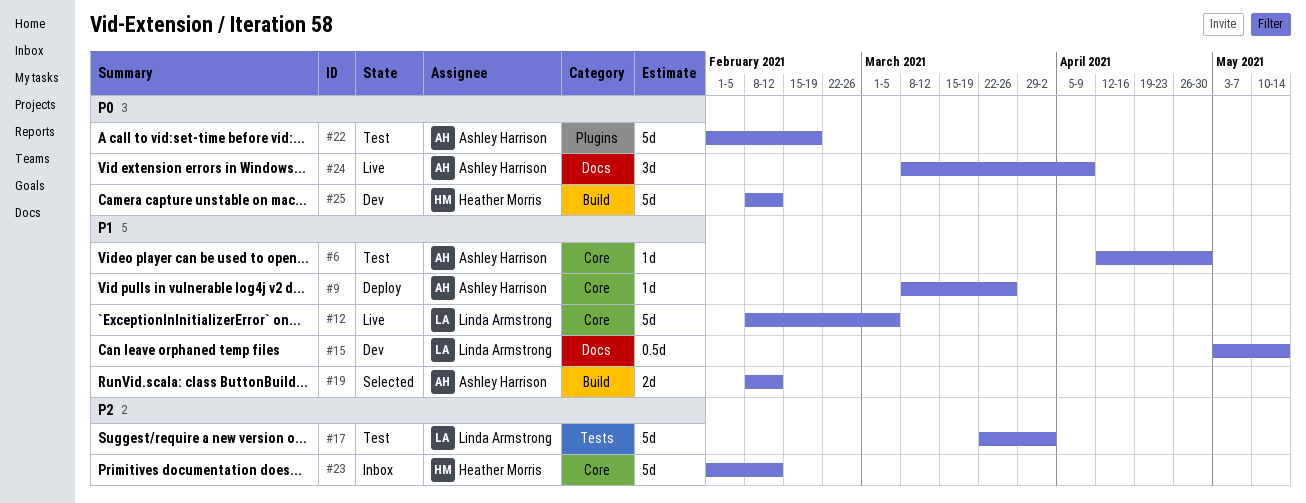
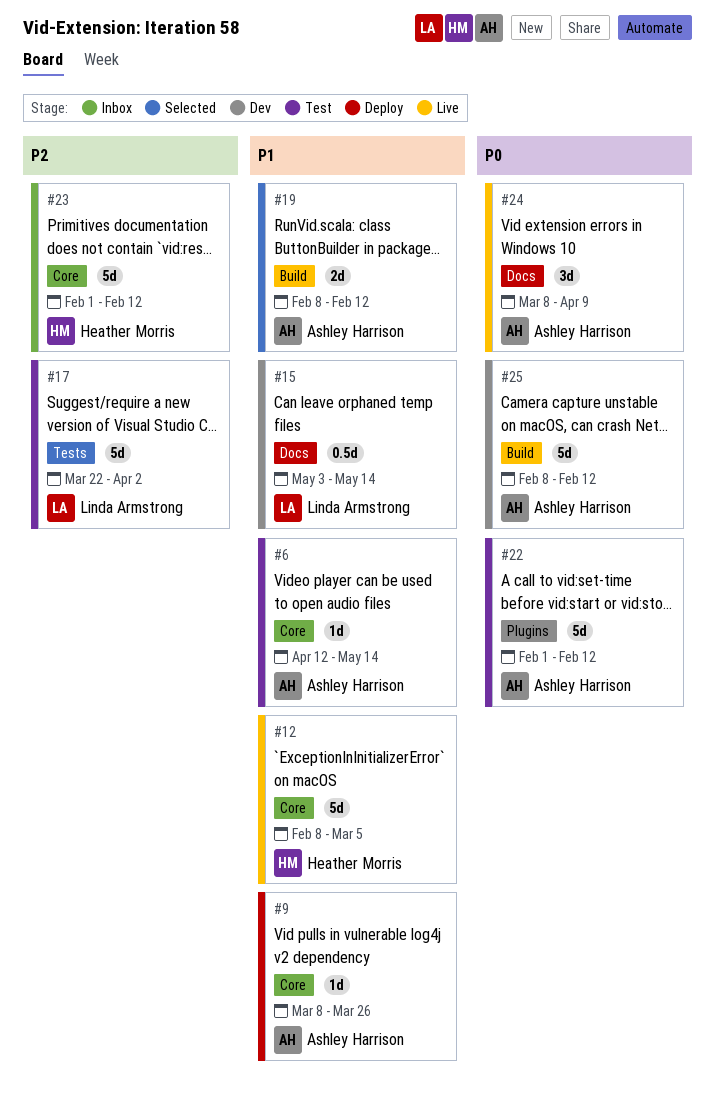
#6, due: Apr 30 -> May 14
#12, owner: Linda Armstrong -> Heather Morris
#22, due: Feb 19 -> Feb 12
#25, owner: Heather Morris -> Ashley Harrison

